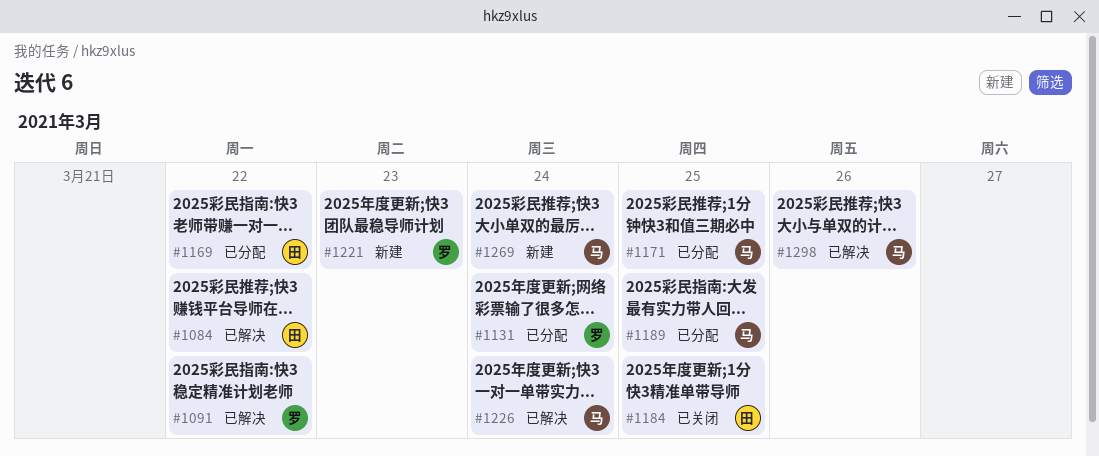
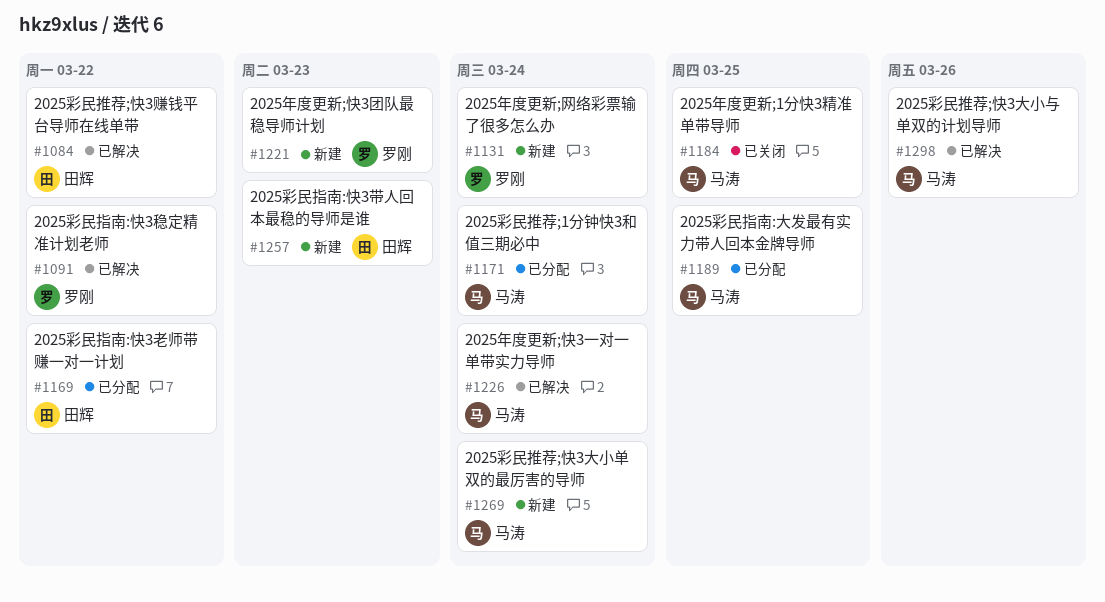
#1131, status: 已分配 -> 新建
#1171, due: Mar 25 -> Mar 24
#1184, owner: 田辉 -> 马涛
#1257: none -> present

